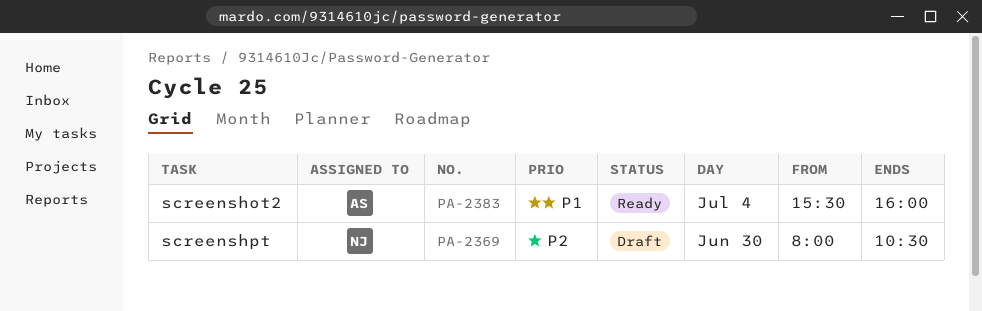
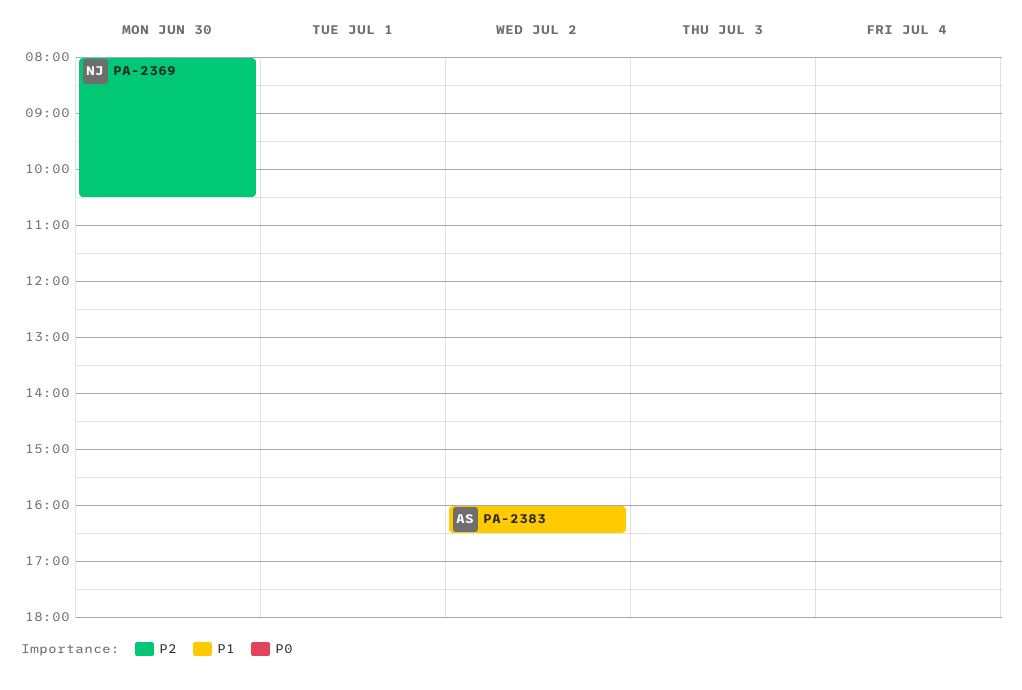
PA-2383, day: Jul 4 -> Jul 2
PA-2383, begins: 15:30 -> 16:00
PA-2383, ends: 16:00 -> 16:30

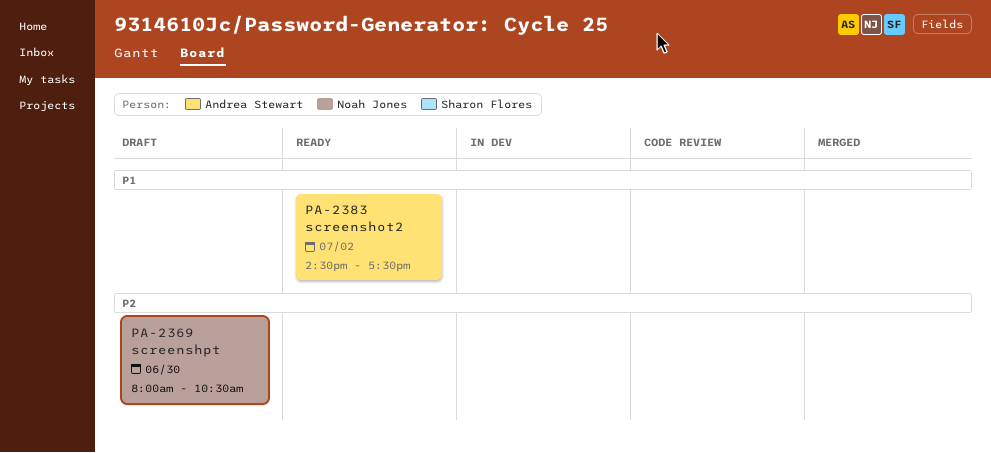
PA-2383, begins: 16:00 -> 14:30
PA-2383, ends: 16:30 -> 17:30

